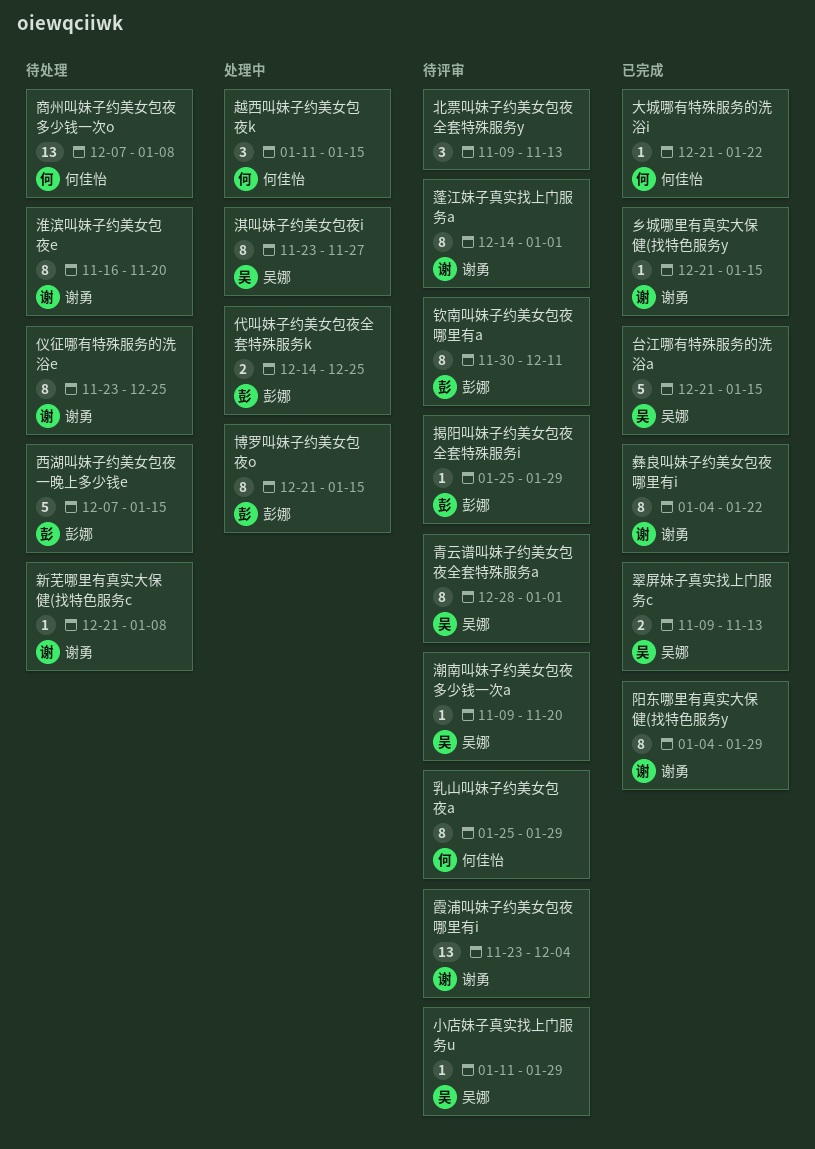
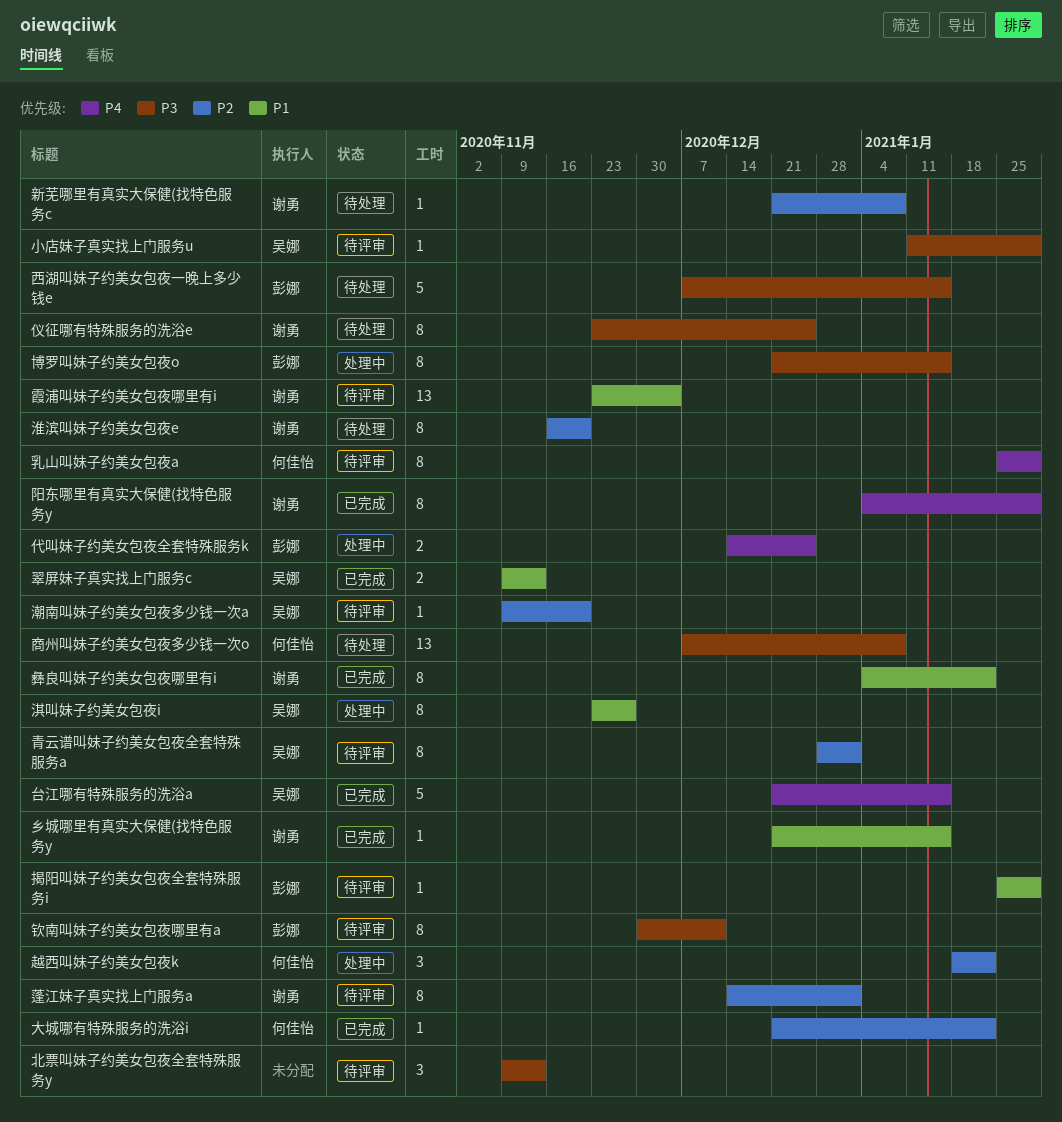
越西叫妹子约美女包夜k, start: Jan 11 -> Jan 18
越西叫妹子约美女包夜k, due: Jan 15 -> Jan 22

